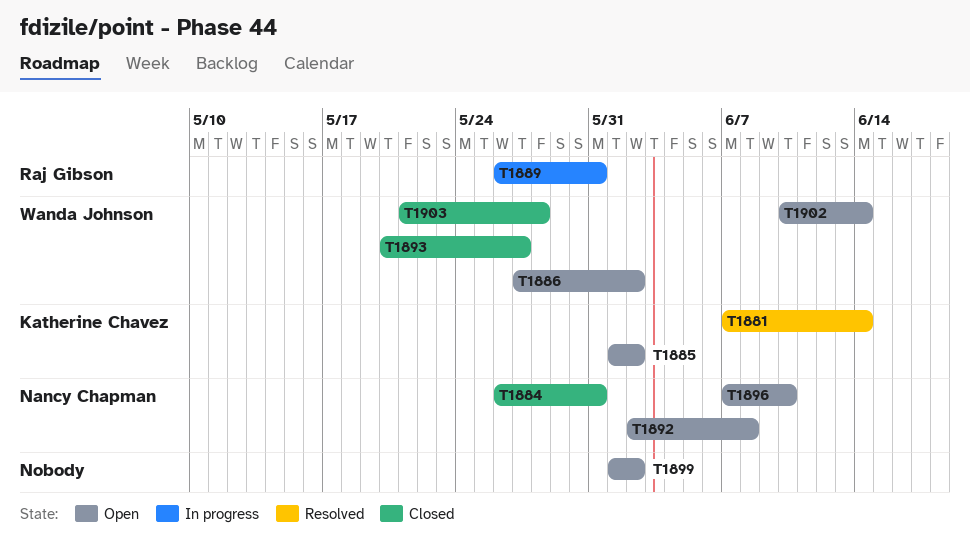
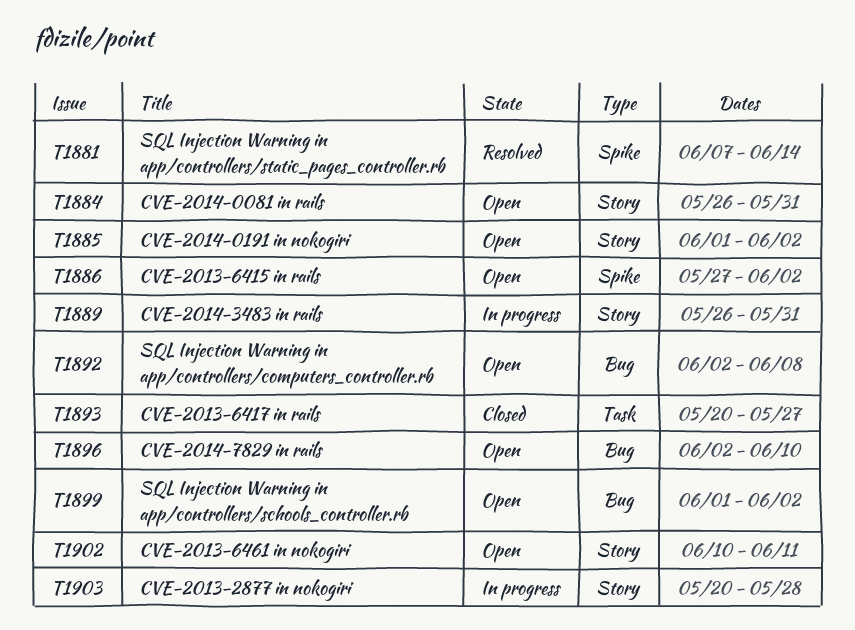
T1884, status: Closed -> Open
T1896, start: Jun 7 -> Jun 2
T1902, due: Jun 14 -> Jun 11
T1903, status: Closed -> In progress
T1903, start: May 21 -> May 20

